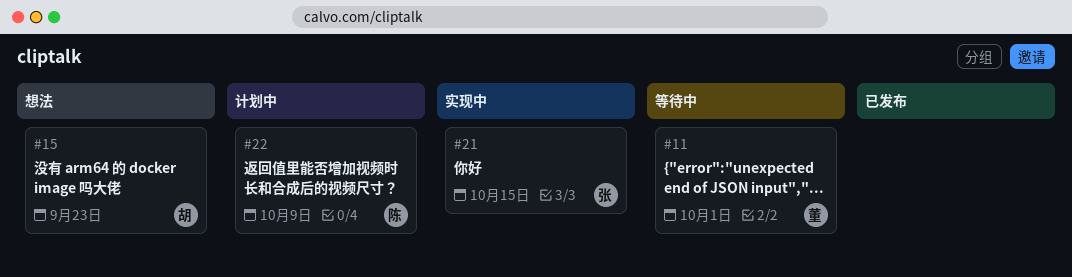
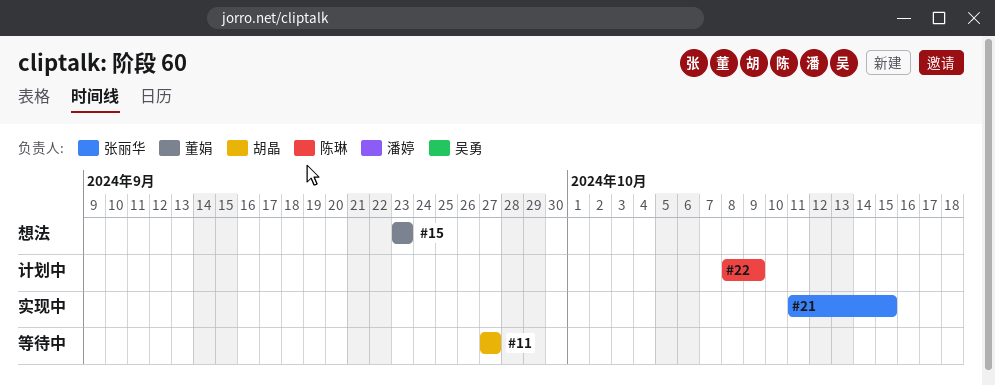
#11, owner: 董娟 -> 胡晶
#11, due: Oct 1 -> Sep 27
#15, owner: 胡晶 -> 董娟

